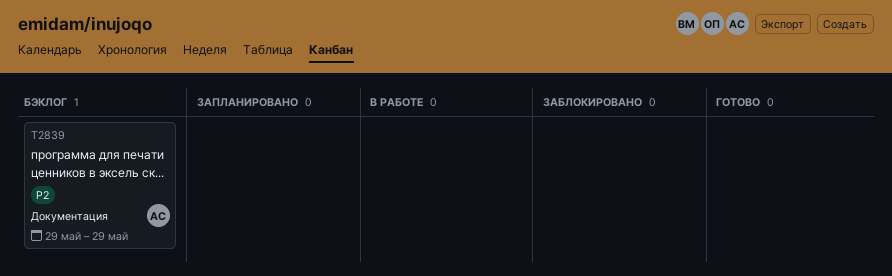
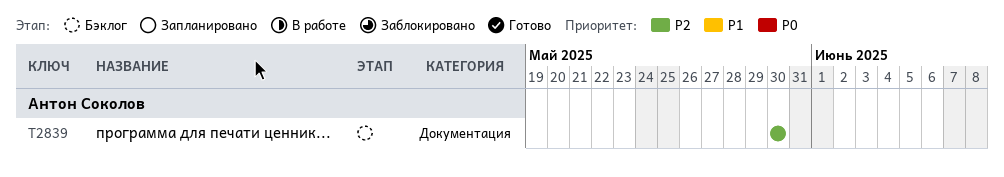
T2839, start: May 29 -> May 30
T2839, due: May 29 -> May 30

